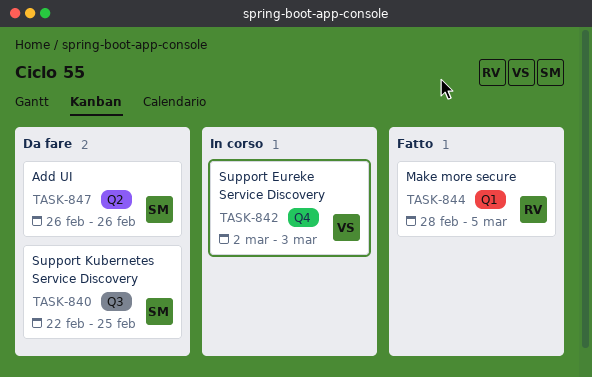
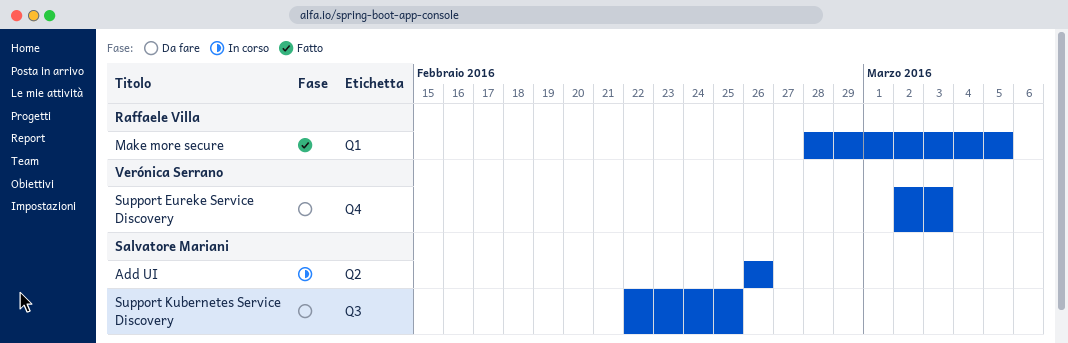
Add UI, status: Da fare -> In corso
Support Eureke Service Discovery, status: In corso -> Da fare

